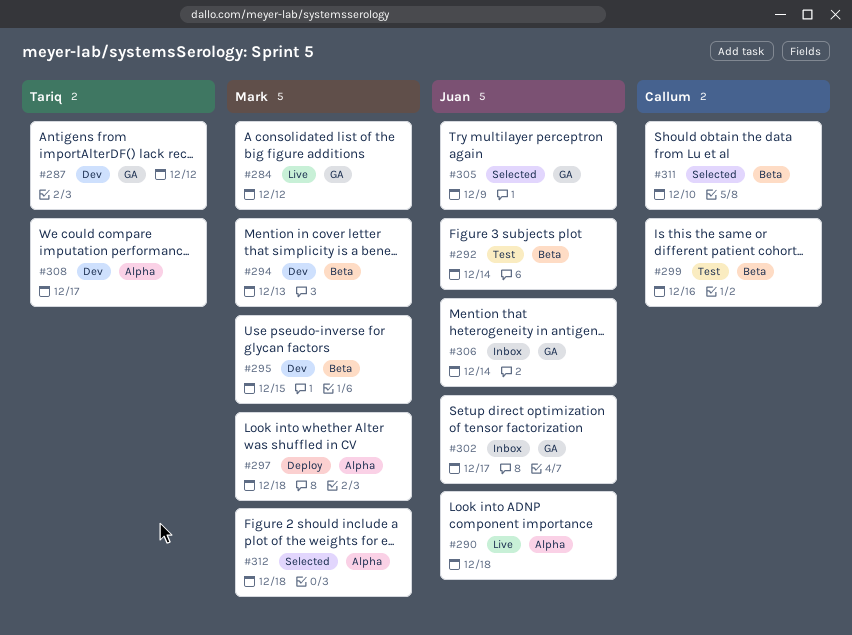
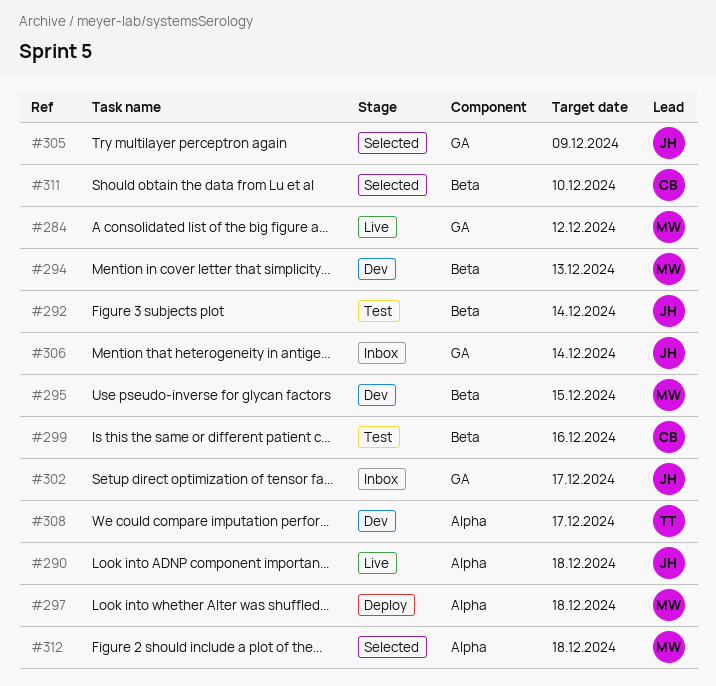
#287: present -> none

